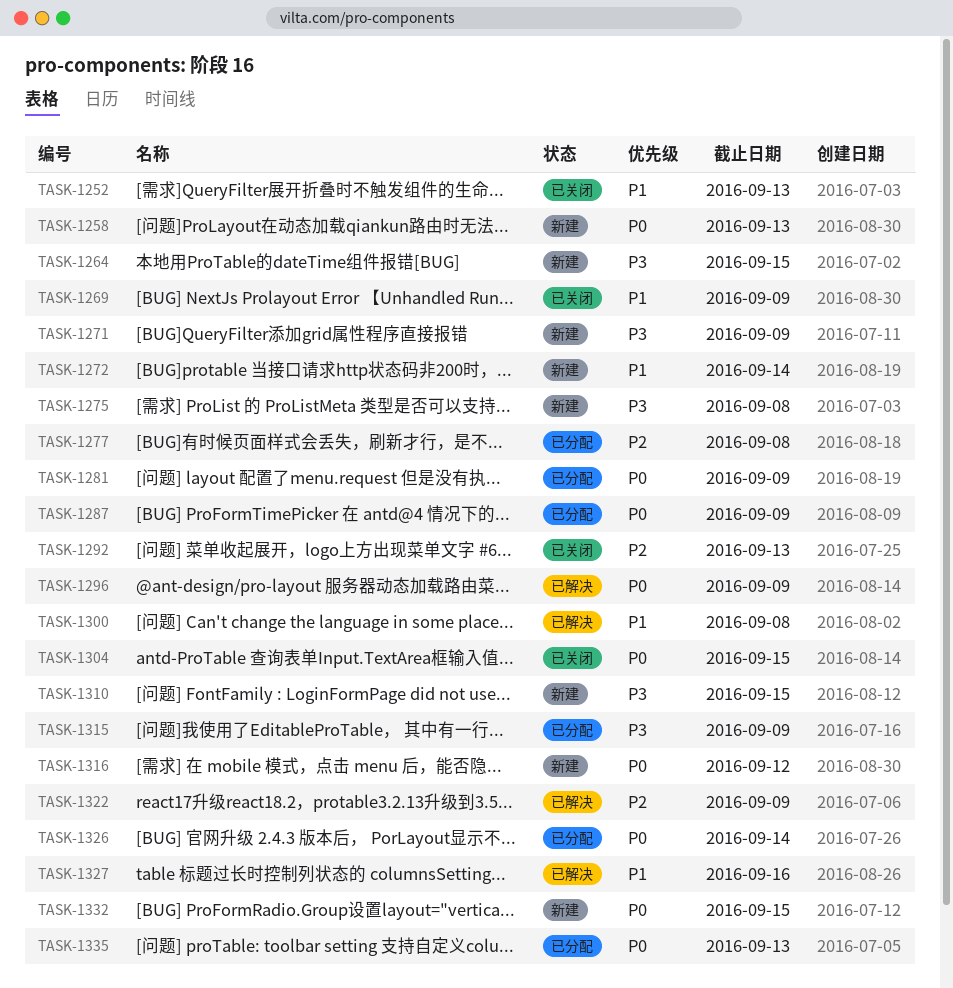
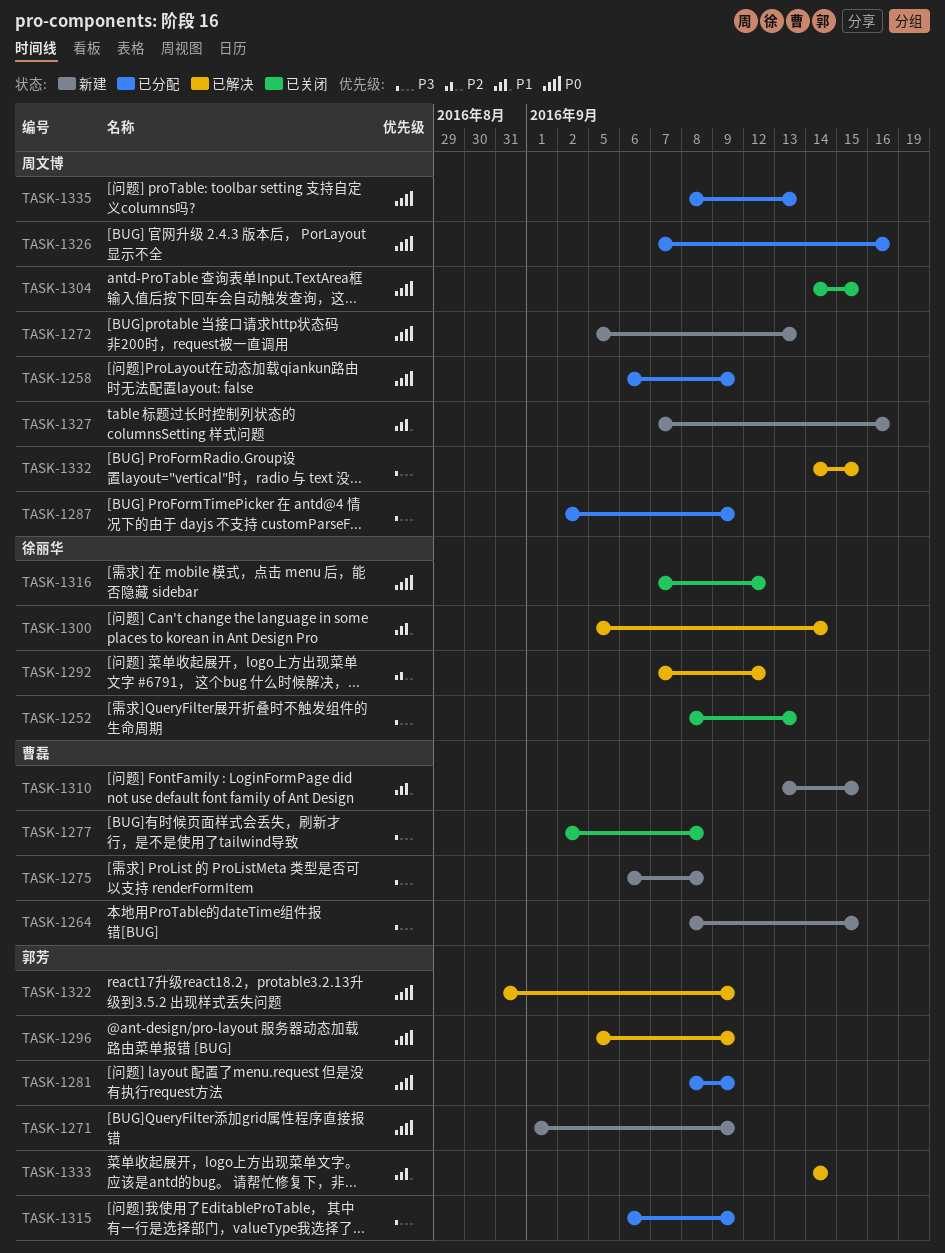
TASK-1252, priority: P1 -> P3
TASK-1258, status: 新建 -> 已分配
TASK-1258, due: Sep 13 -> Sep 9
TASK-1269: present -> none
TASK-1271, priority: P3 -> P0
TASK-1272, priority: P1 -> P0
TASK-1272, due: Sep 14 -> Sep 13
TASK-1277, status: 已分配 -> 已关闭
TASK-1277, priority: P2 -> P3
TASK-1287, priority: P0 -> P3
TASK-1292, status: 已关闭 -> 已解决
TASK-1292, due: Sep 13 -> Sep 12
TASK-1300, due: Sep 8 -> Sep 14
TASK-1310, priority: P3 -> P1
TASK-1316, status: 新建 -> 已关闭
TASK-1322, priority: P2 -> P0
TASK-1326, due: Sep 14 -> Sep 16
TASK-1327, status: 已解决 -> 新建
TASK-1332, status: 新建 -> 已解决
TASK-1332, priority: P0 -> P3
TASK-1333: none -> present

